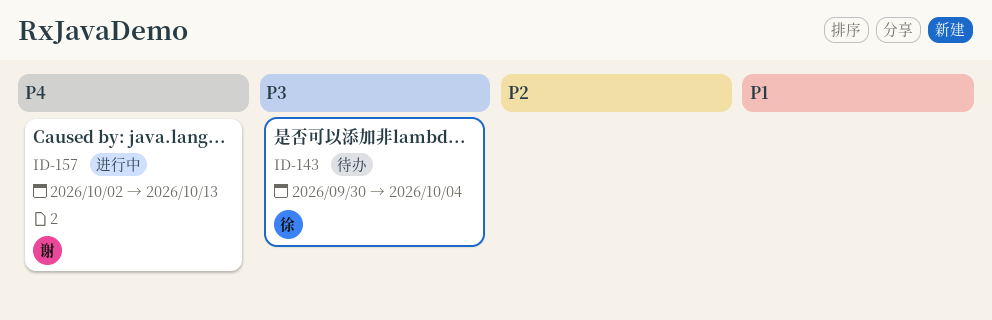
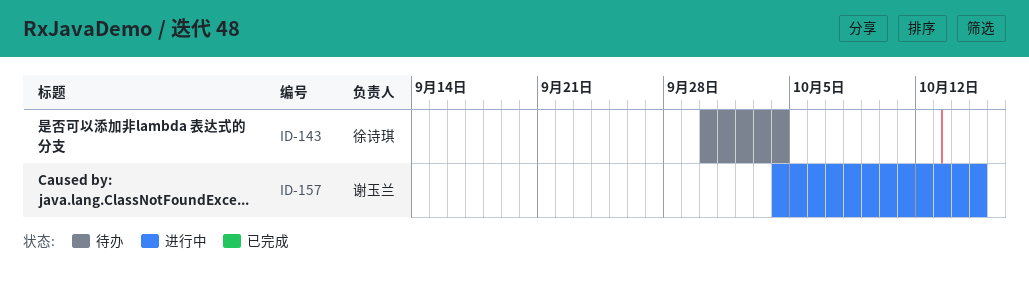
ID-157, start: Oct 2 -> Oct 4
ID-157, due: Oct 13 -> Oct 15

